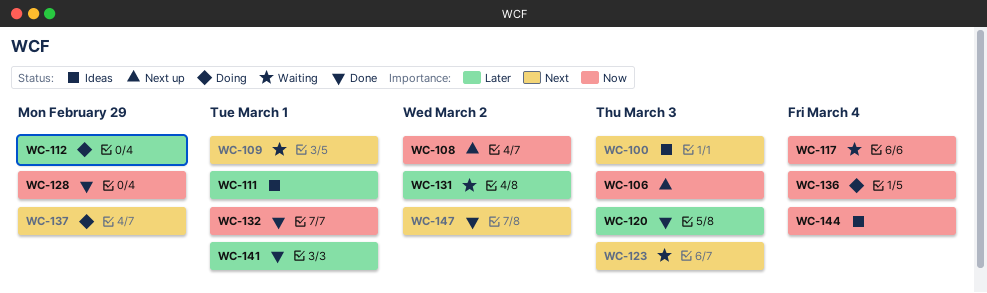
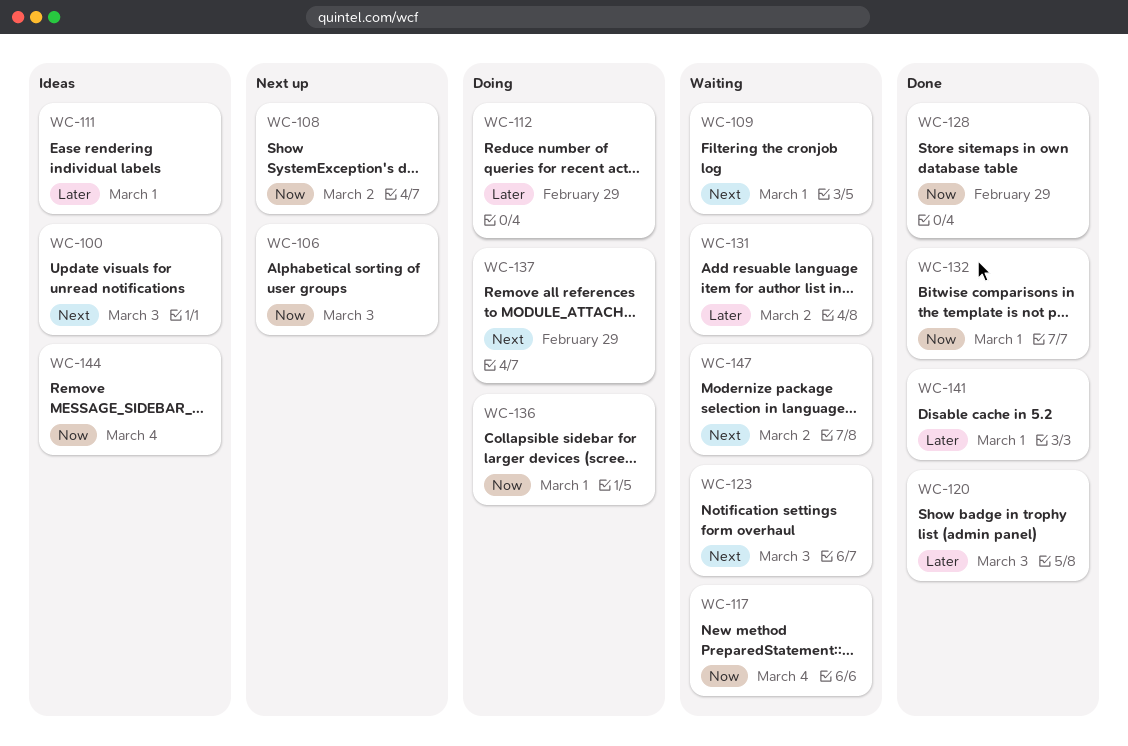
WC-136, due: Mar 4 -> Mar 1
WC-147, status: Done -> Waiting

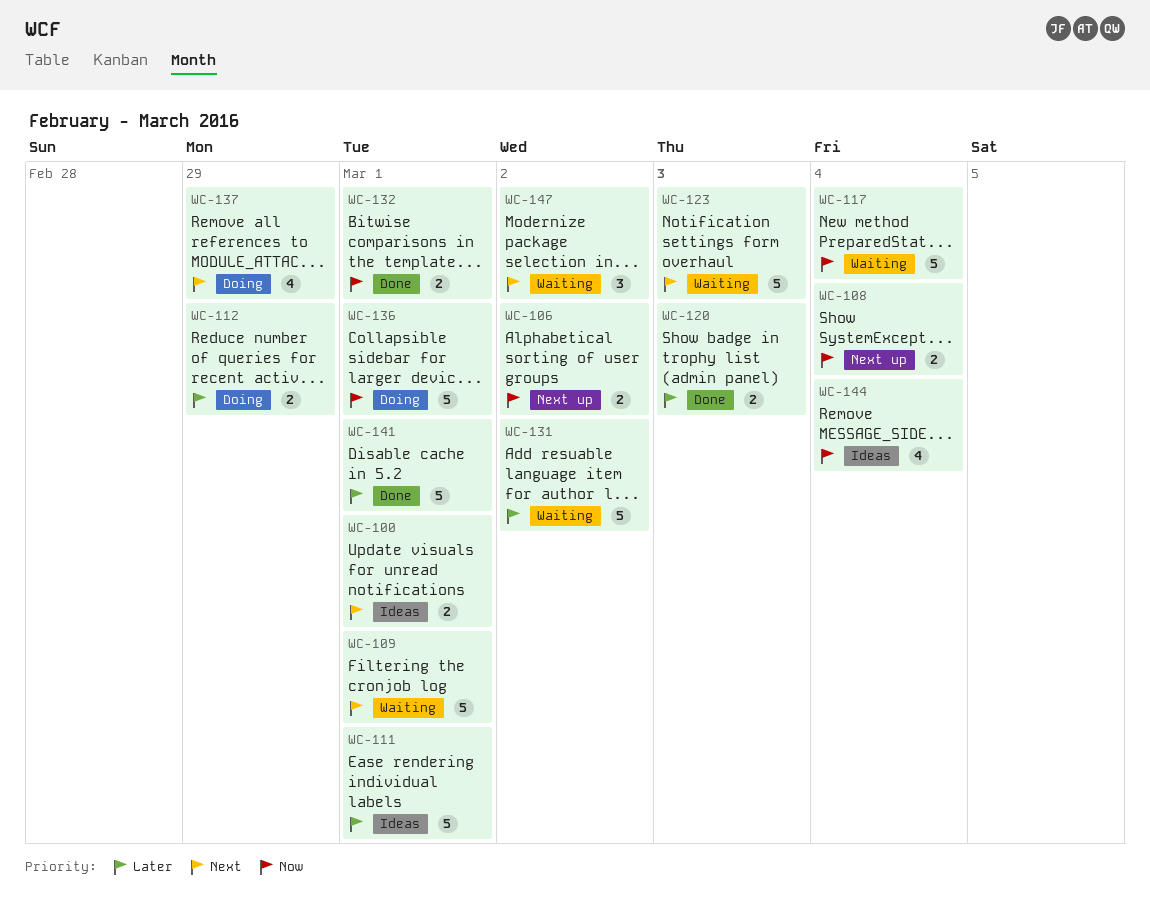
WC-100, due: Mar 3 -> Mar 1
WC-106, due: Mar 3 -> Mar 2
WC-108, due: Mar 2 -> Mar 4
WC-128: present -> none

